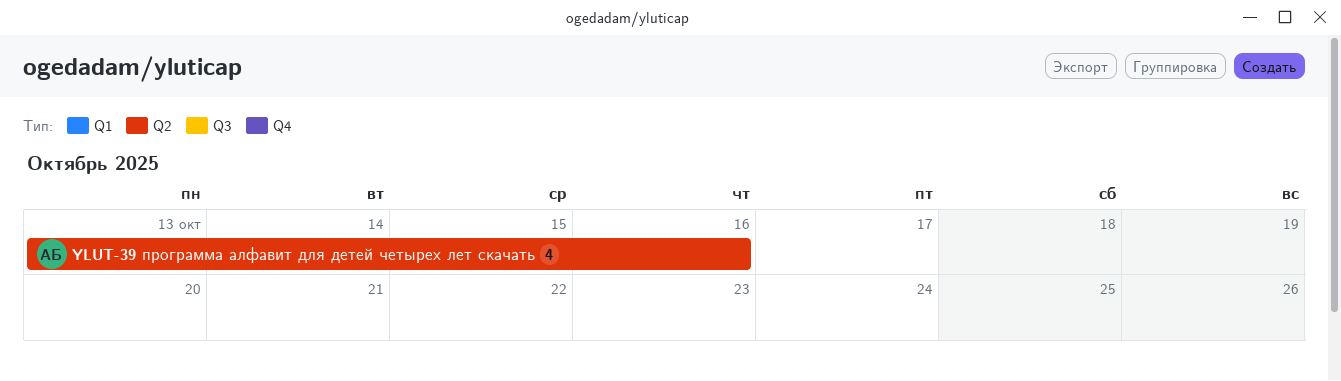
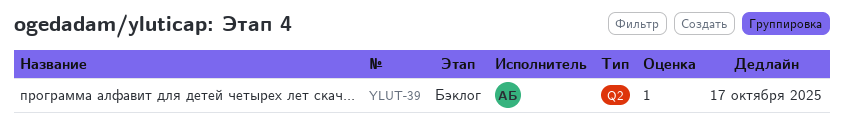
YLUT-39, estimate: 4 -> 1
YLUT-39, due: Oct 16 -> Oct 17

